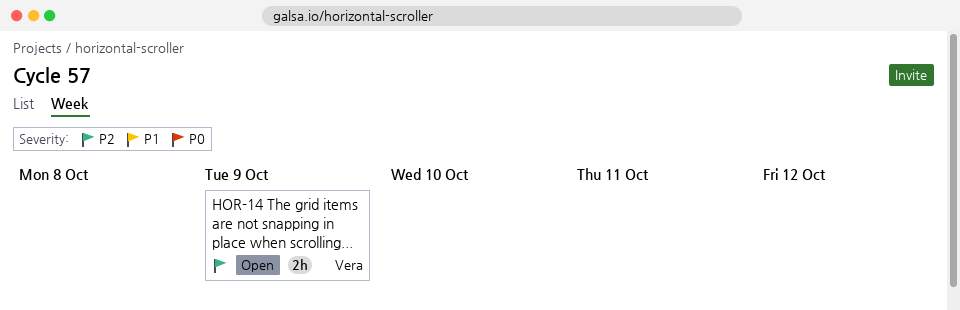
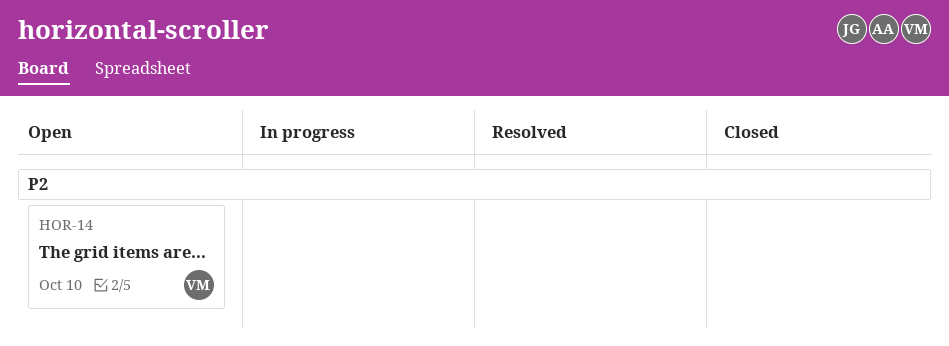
HOR-14, due: Oct 9 -> Oct 10

